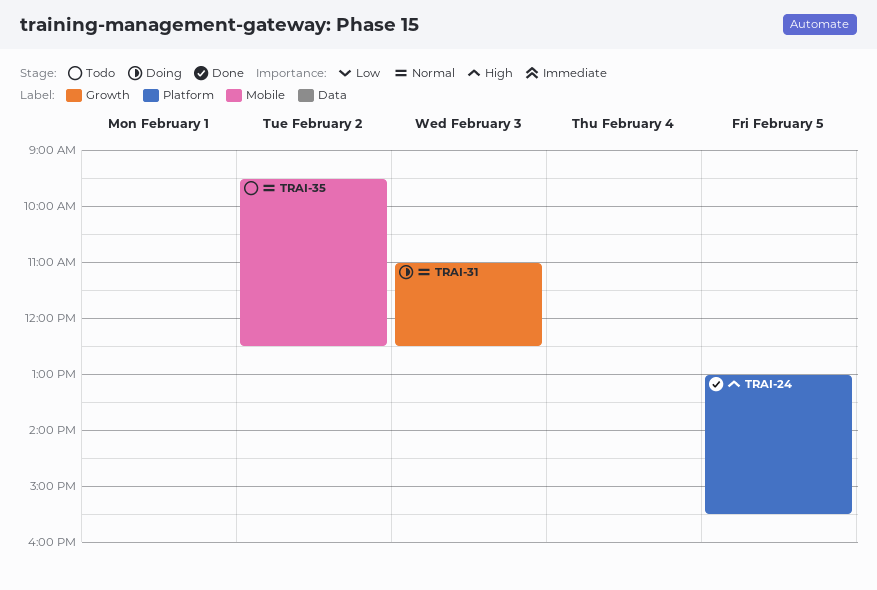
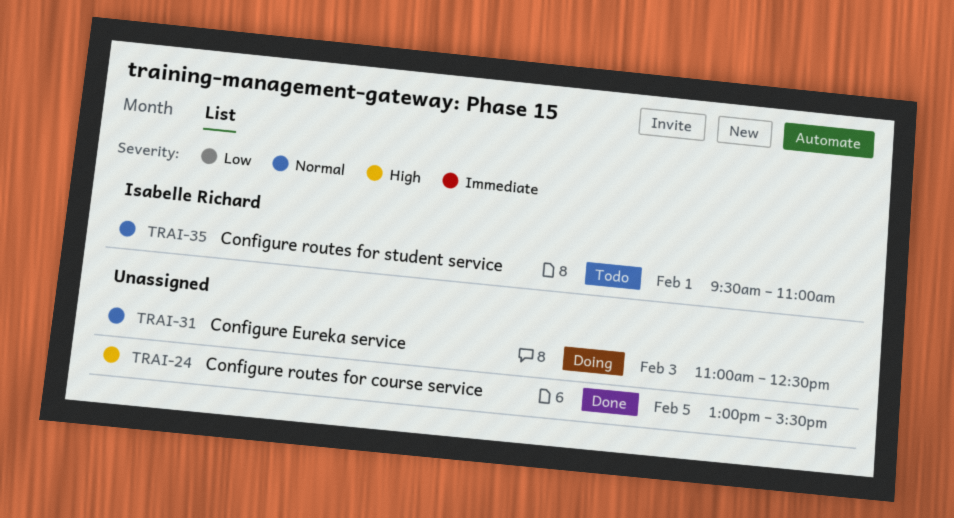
TRAI-35, day: Feb 2 -> Feb 1
TRAI-35, ends: 12:30 -> 11:00

